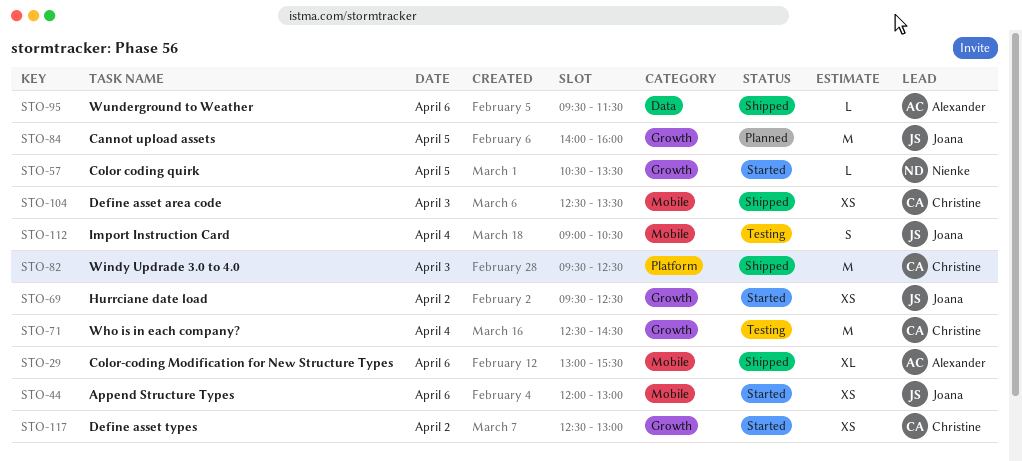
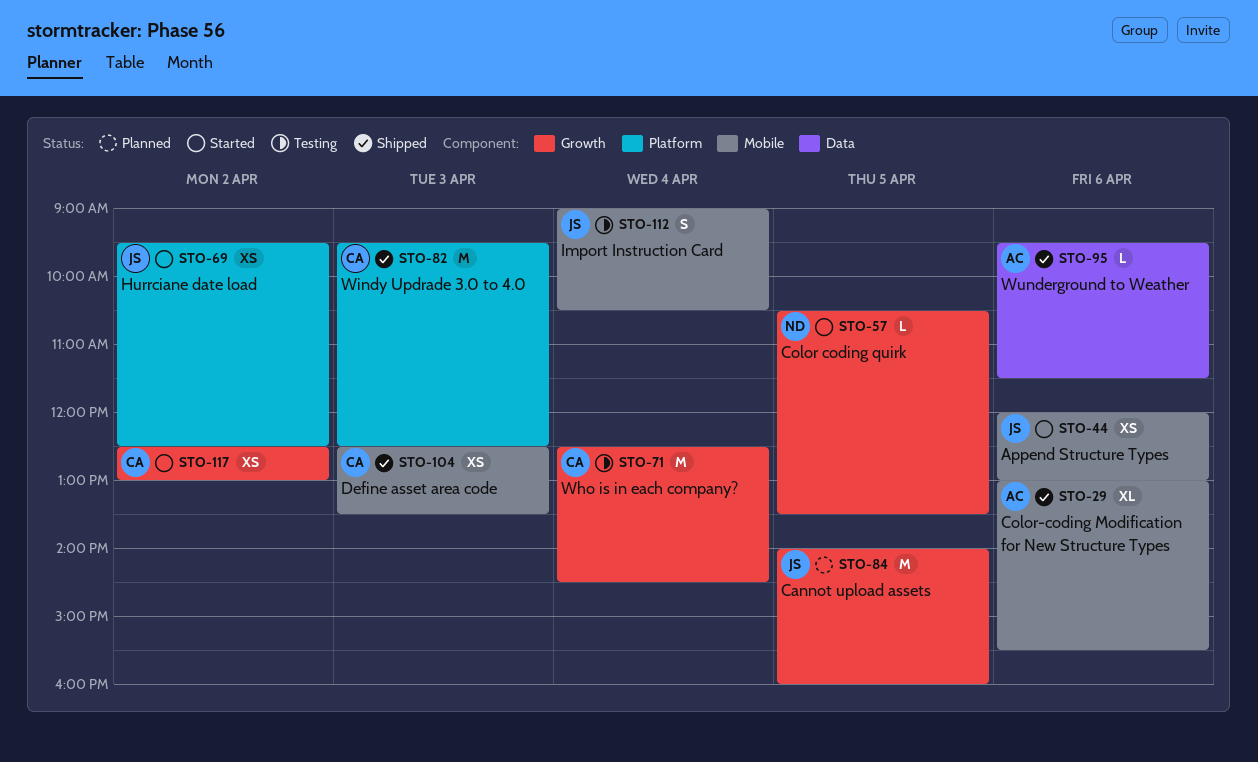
STO-69, label: Growth -> Platform

